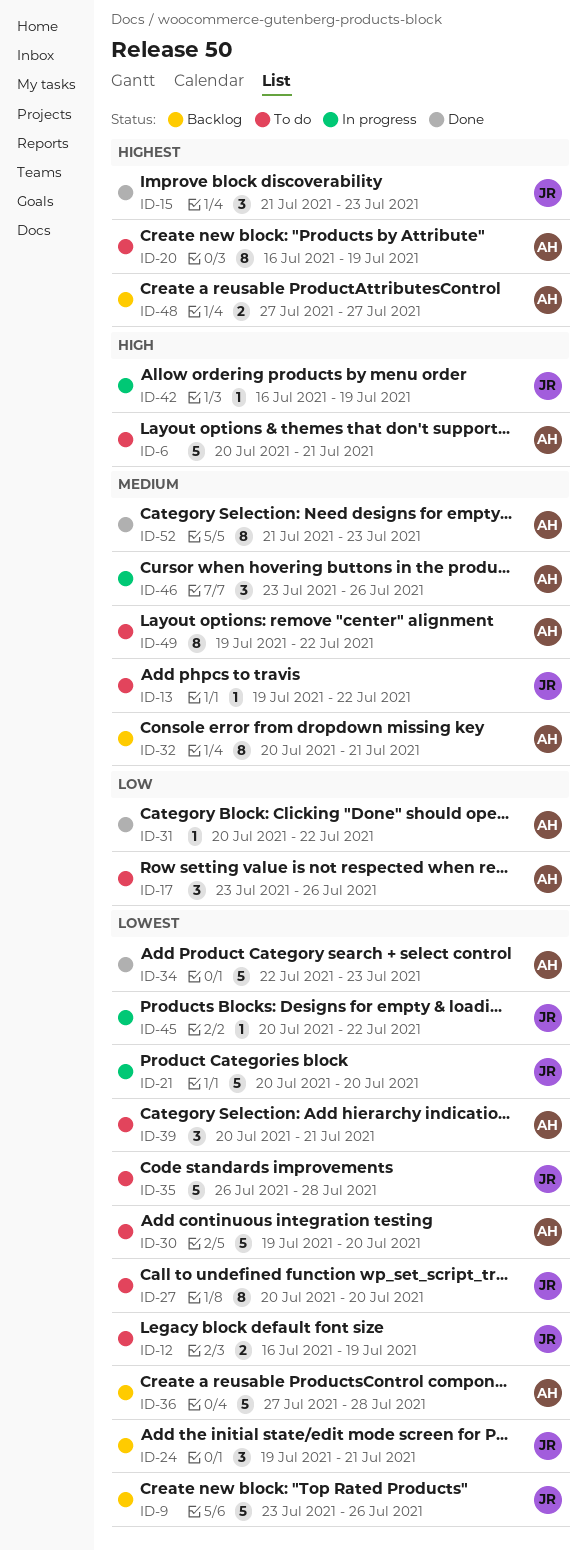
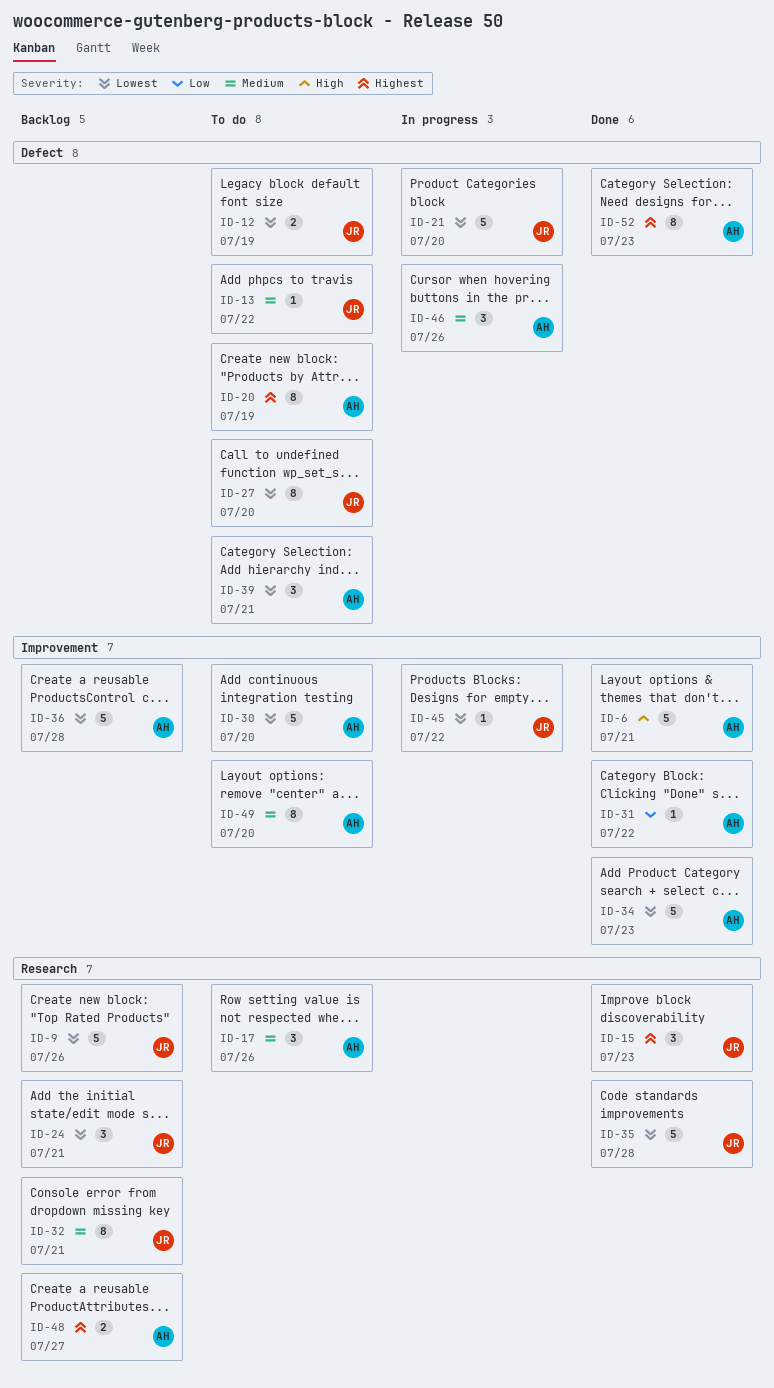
ID-6, status: To do -> Done
ID-17, priority: Low -> Medium
ID-32, owner: AH -> JR
ID-35, status: To do -> Done
ID-42: present -> none
ID-49, due: Jul 22 -> Jul 20
ID-52, priority: Medium -> Highest

